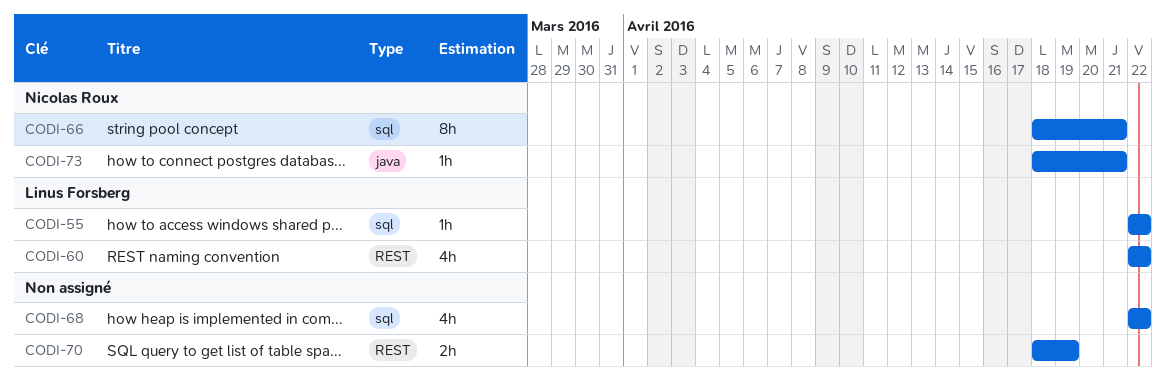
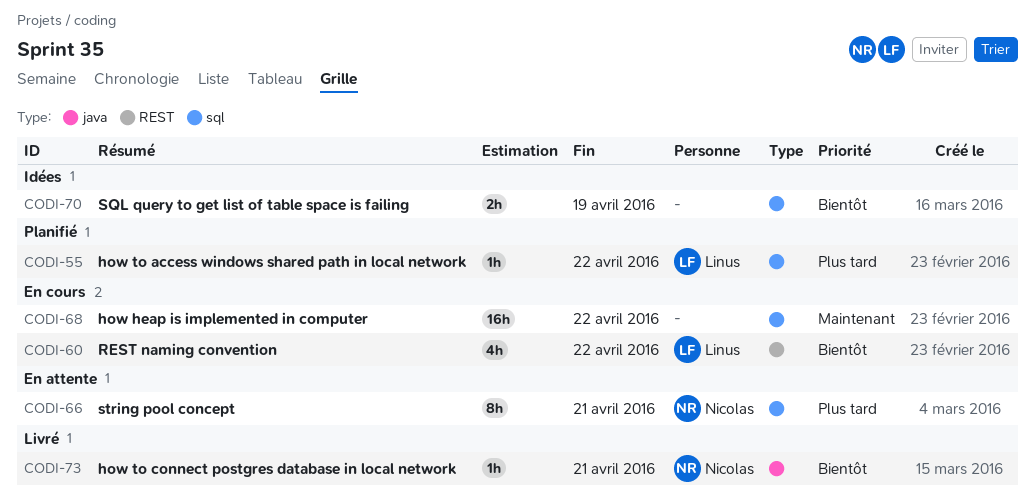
CODI-68, estimate: 4h -> 16h
CODI-70, label: REST -> sql

